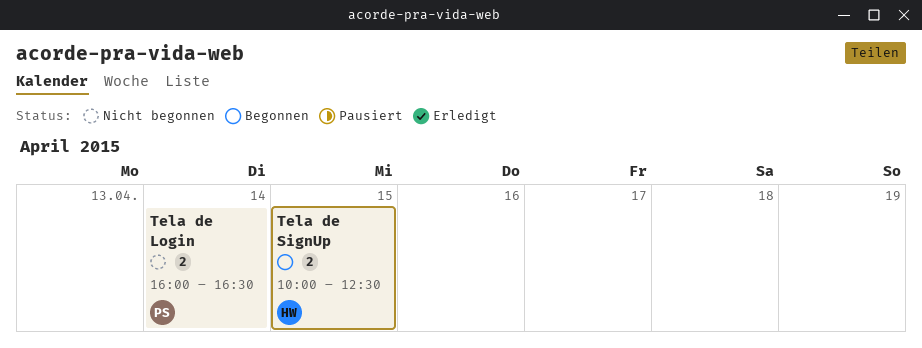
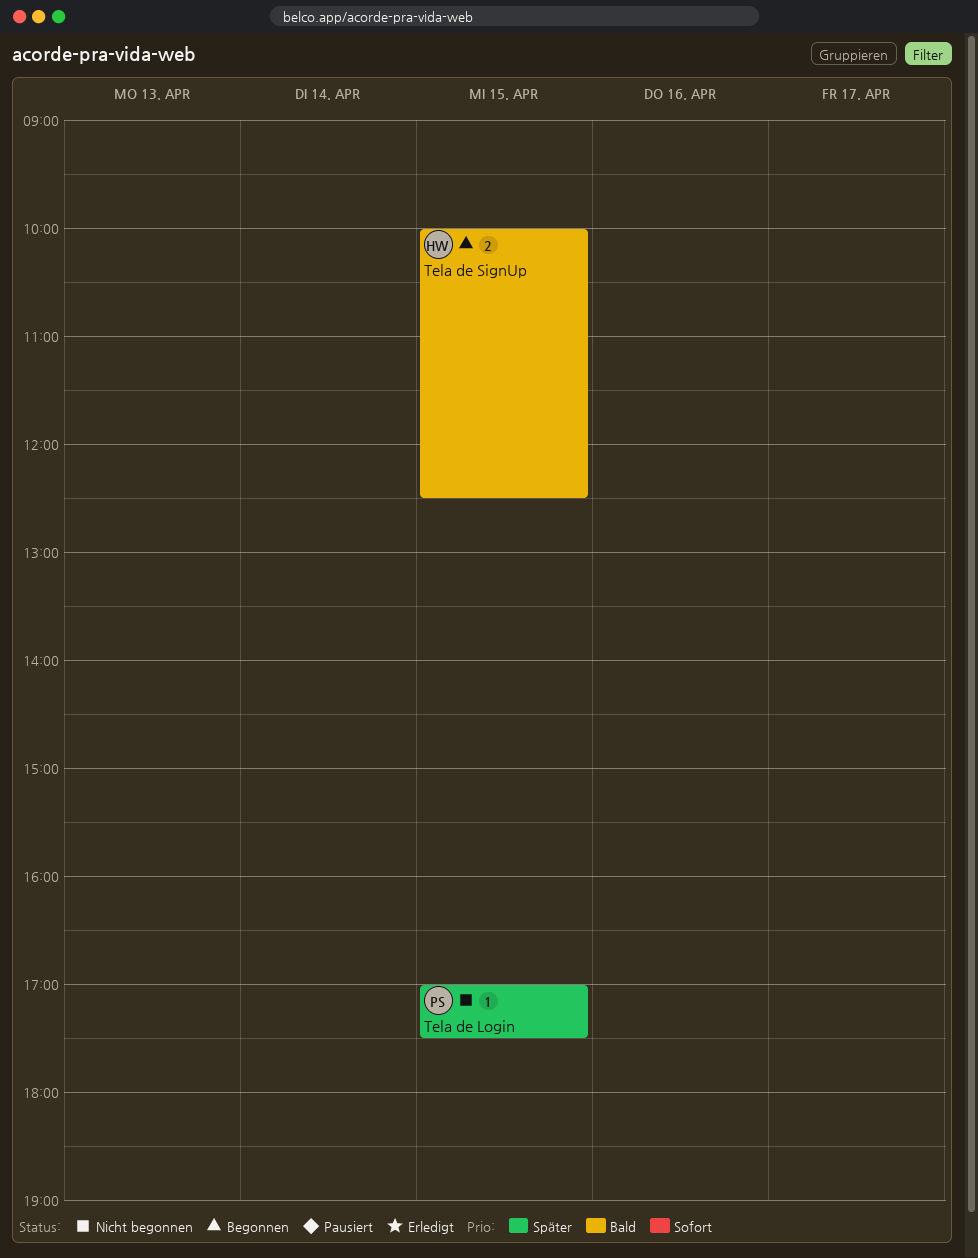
Tela de Login, estimate: 2 -> 1
Tela de Login, day: Apr 14 -> Apr 15
Tela de Login, begins: 16:00 -> 17:00
Tela de Login, ends: 16:30 -> 17:30

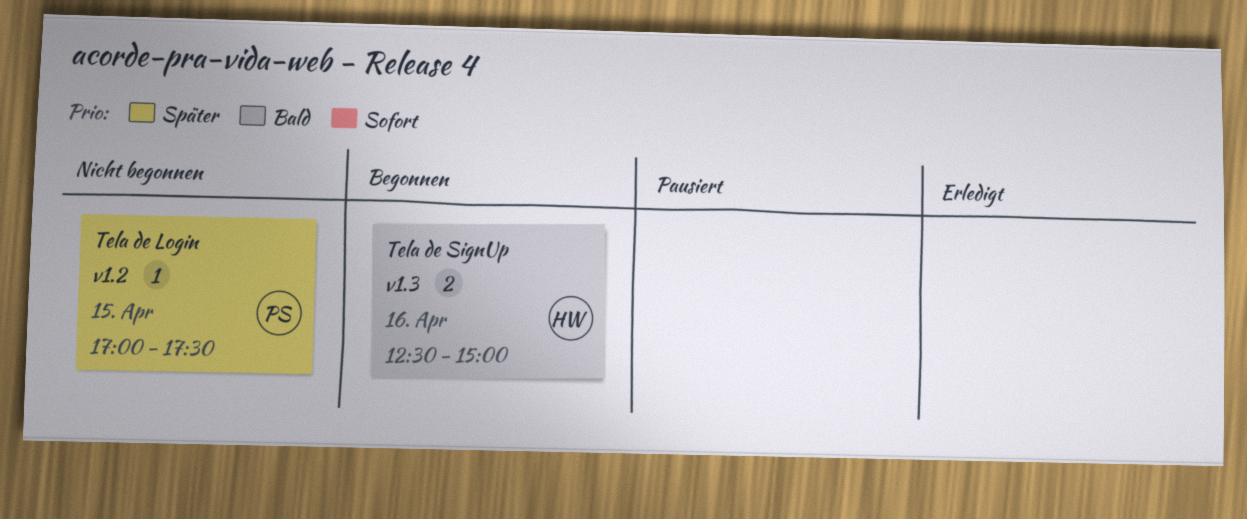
Tela de SignUp, day: Apr 15 -> Apr 16
Tela de SignUp, begins: 10:00 -> 12:30
Tela de SignUp, ends: 12:30 -> 15:00

